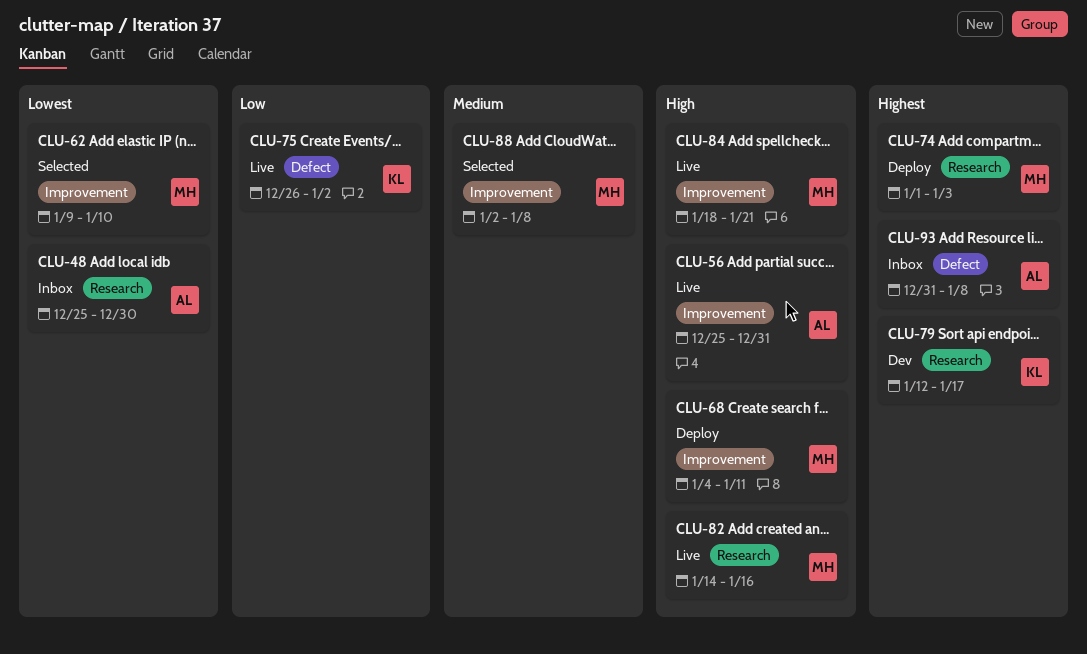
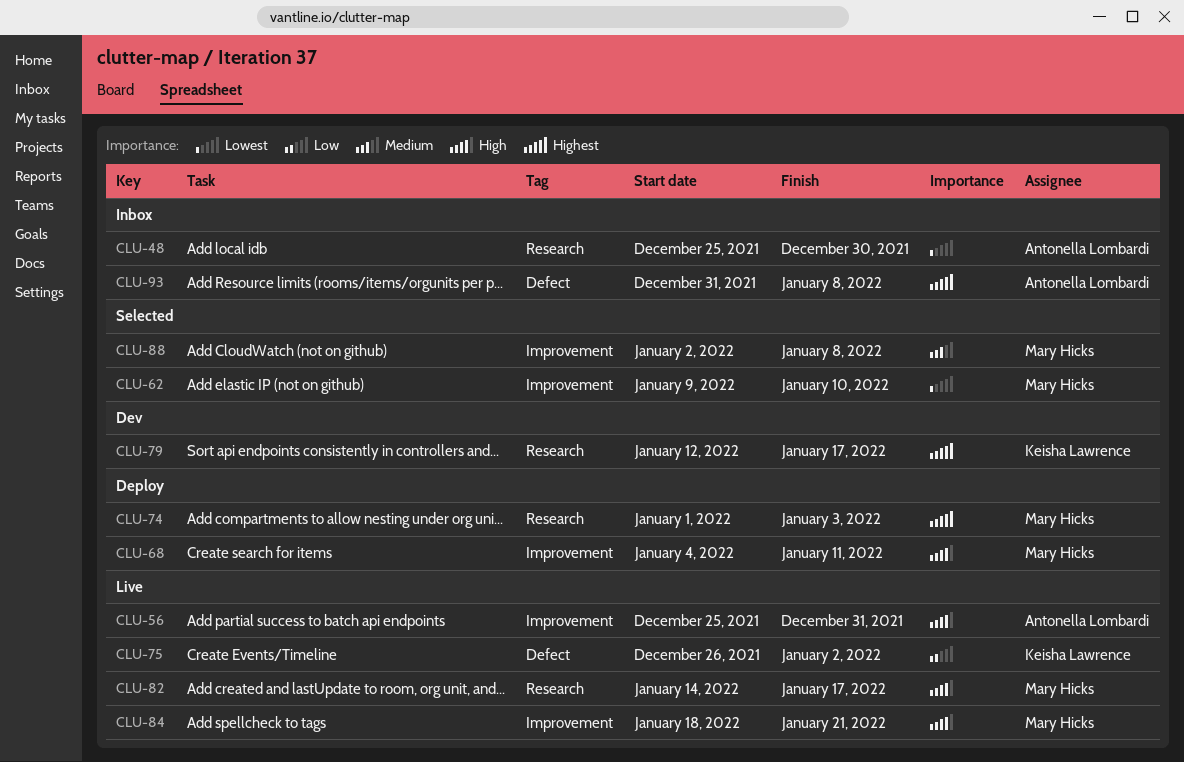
CLU-82, due: Jan 16 -> Jan 17

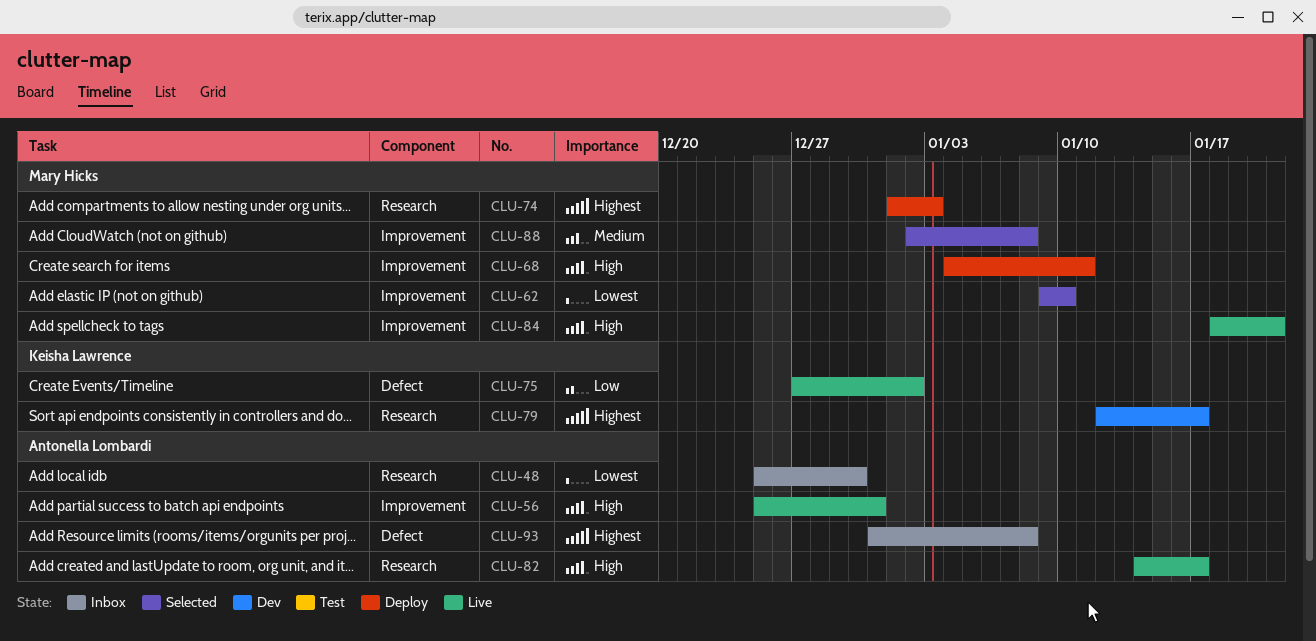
CLU-75, start: Dec 26 -> Dec 27
CLU-82, owner: Mary Hicks -> Antonella Lombardi

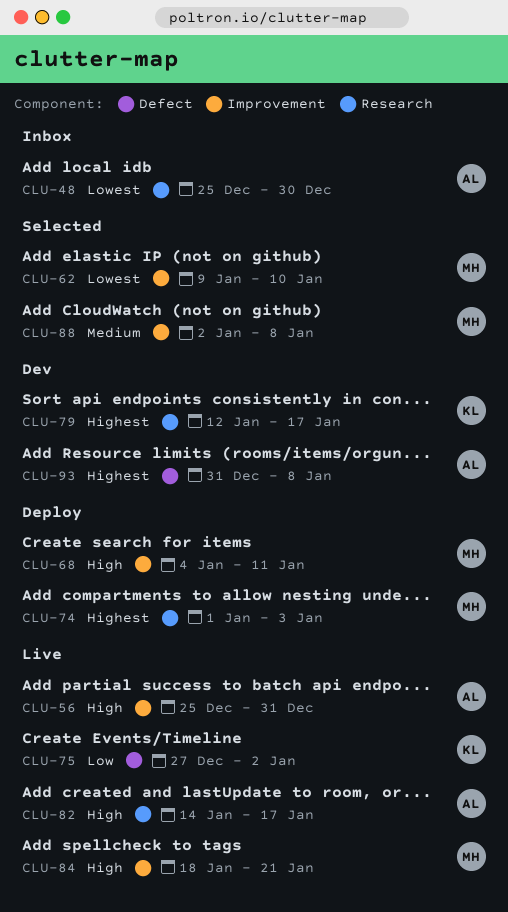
CLU-93, status: Inbox -> Dev

